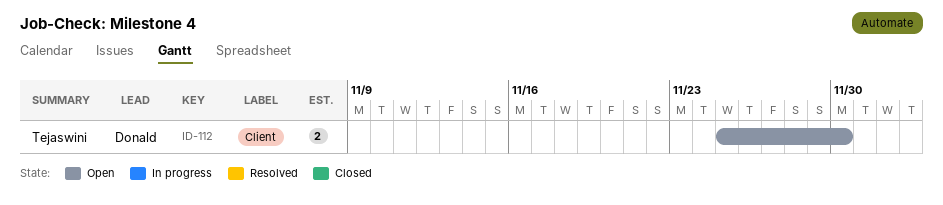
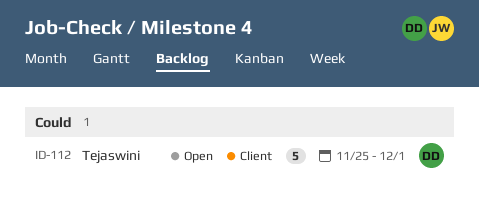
ID-112, estimate: 2 -> 5
ID-112, due: Nov 30 -> Dec 1

